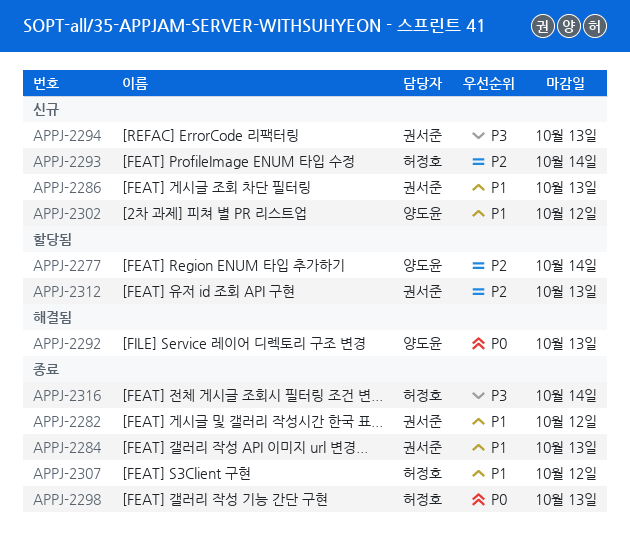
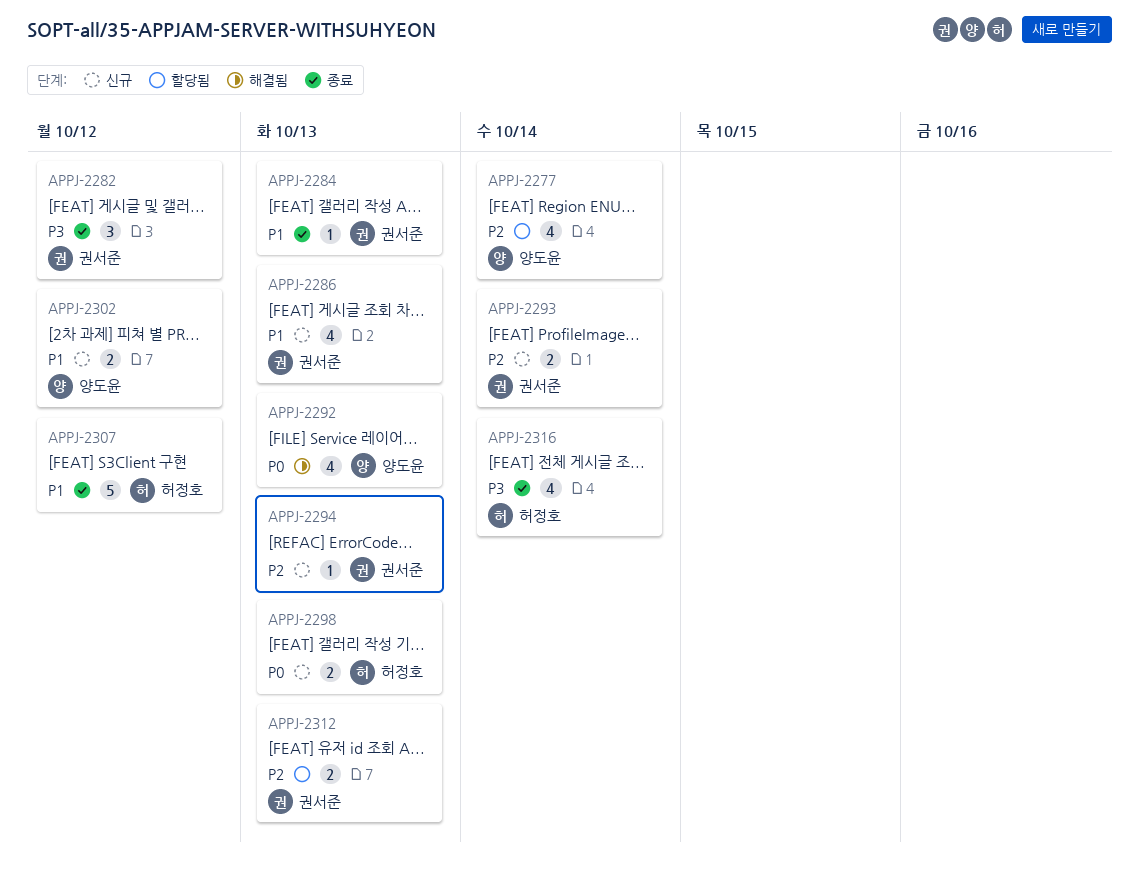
APPJ-2282, priority: P1 -> P3
APPJ-2293, owner: 허정호 -> 권서준
APPJ-2294, priority: P3 -> P2
APPJ-2298, status: 종료 -> 신규

